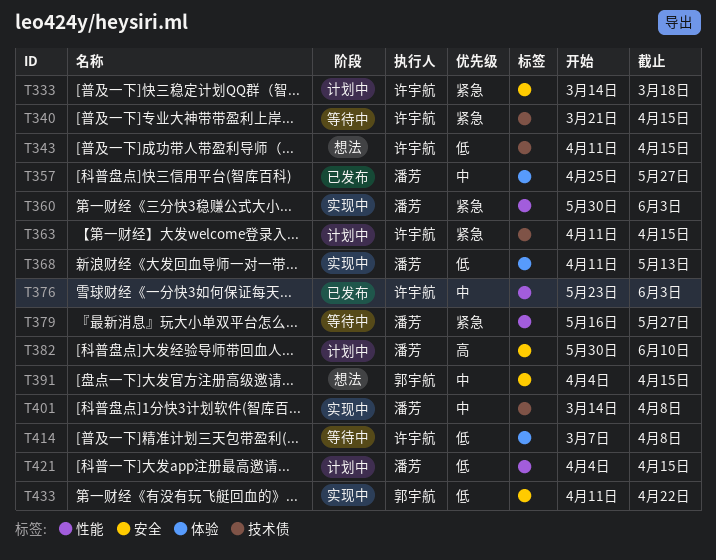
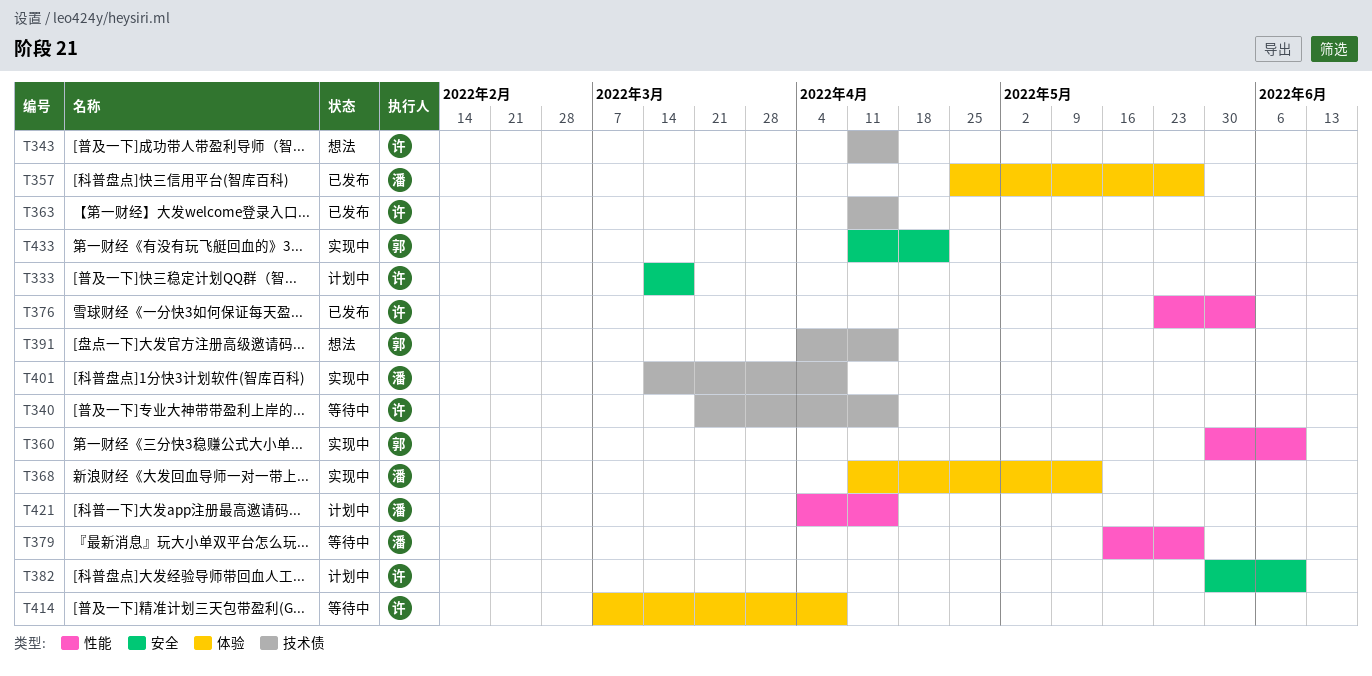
T360, owner: 潘芳 -> 郭宇航
T360, due: Jun 3 -> Jun 10
T363, status: 计划中 -> 已发布
T382, owner: 潘芳 -> 许宇航
T391, label: 安全 -> 技术债

